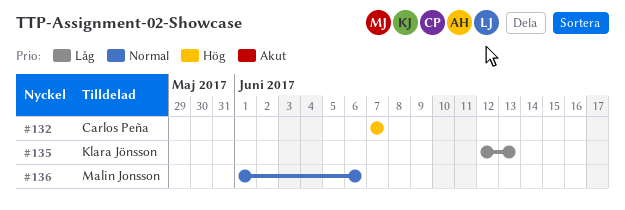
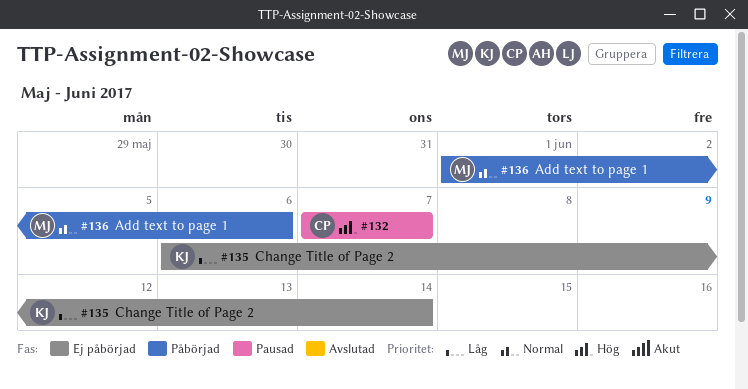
#135, start: Jun 12 -> Jun 6
#135, due: Jun 13 -> Jun 14

